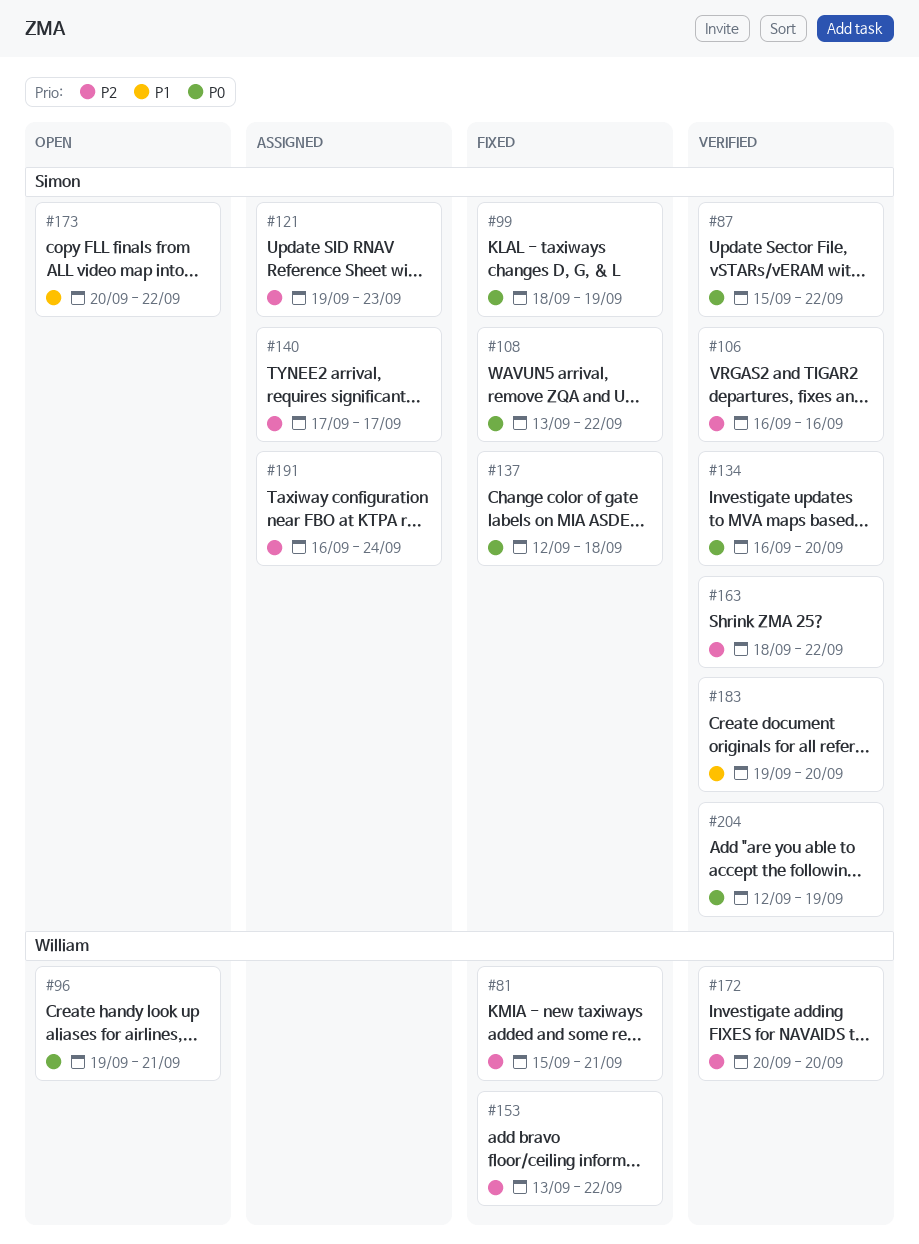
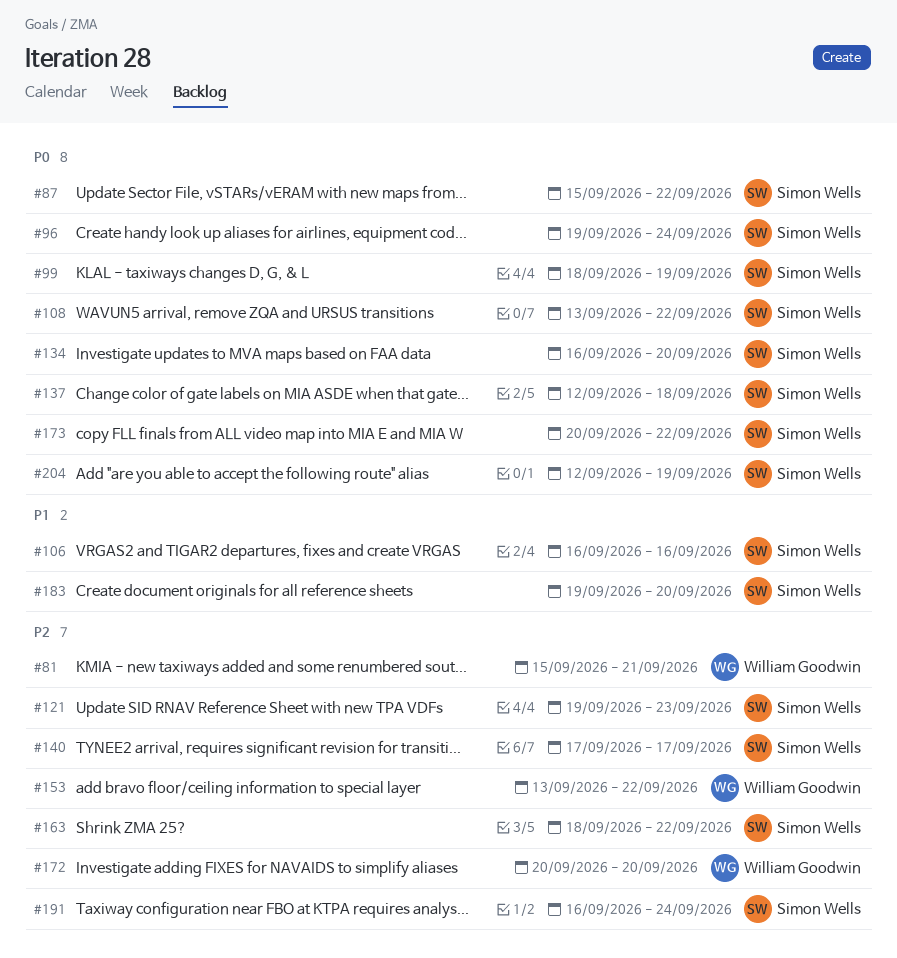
#96, owner: William Goodwin -> Simon Wells
#96, due: Sep 21 -> Sep 24
#106, priority: P2 -> P1
#173, priority: P1 -> P0

